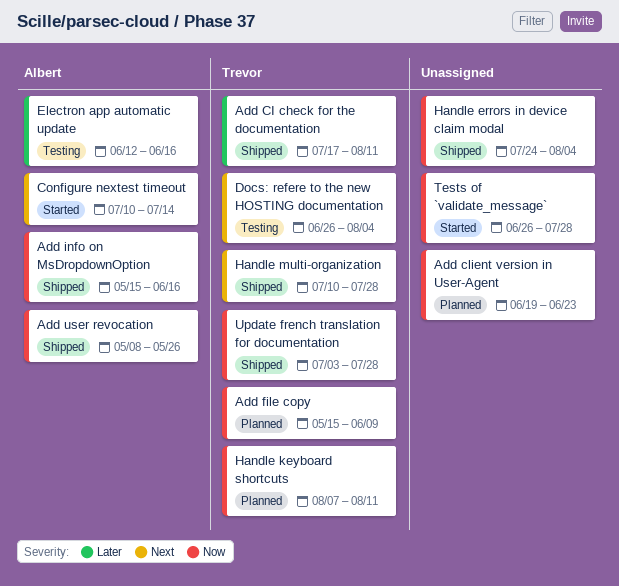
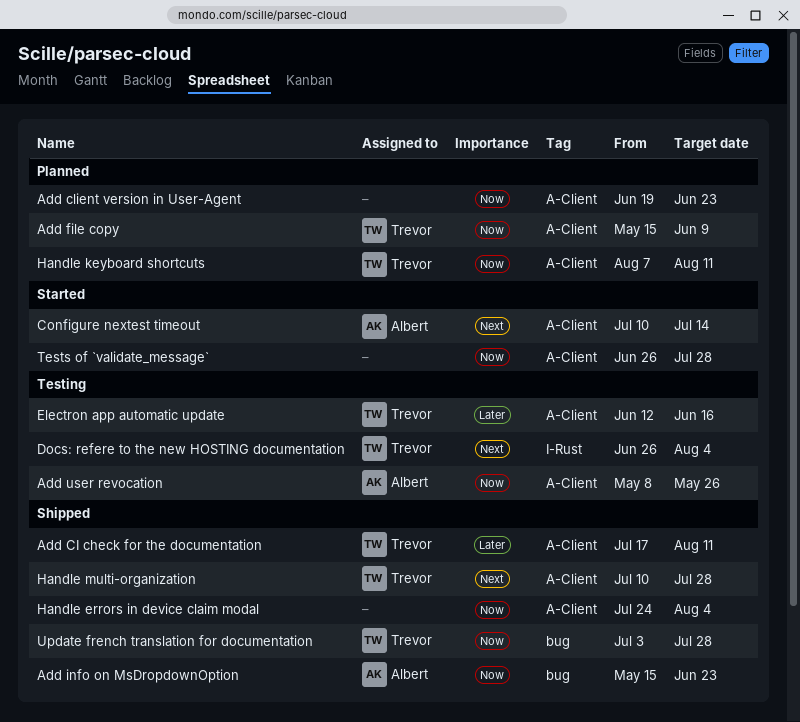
Add info on MsDropdownOption, due: Jun 16 -> Jun 23
Add user revocation, status: Shipped -> Testing
Electron app automatic update, owner: Albert -> Trevor

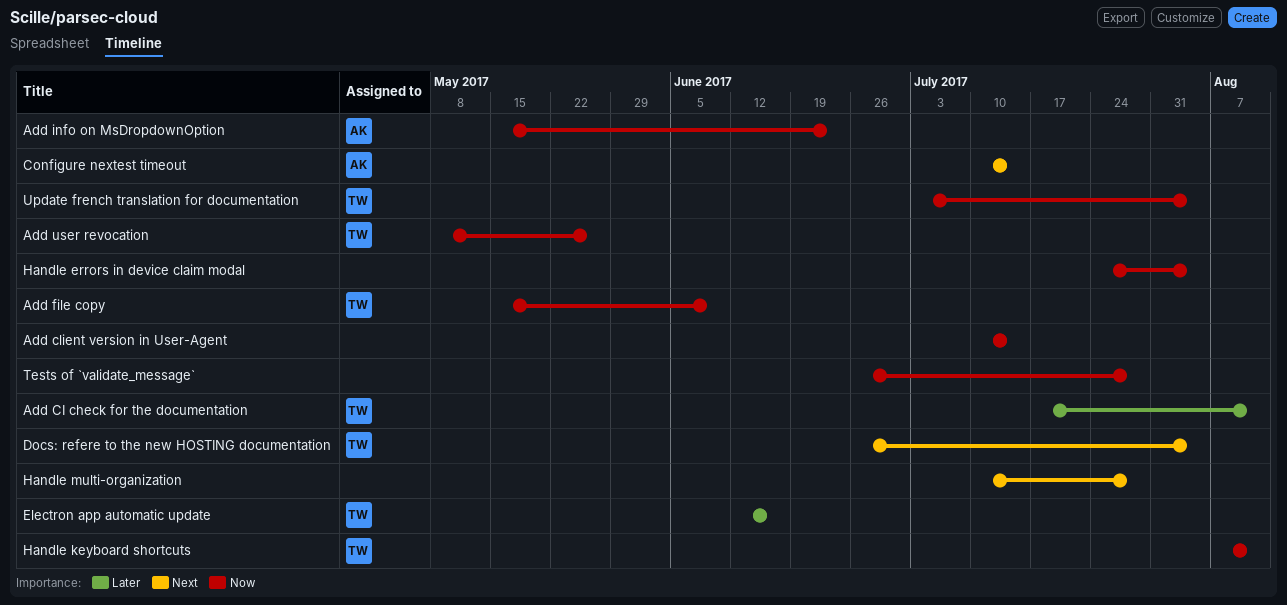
Add client version in User-Agent, start: Jun 19 -> Jul 10
Add client version in User-Agent, due: Jun 23 -> Jul 14
Add user revocation, owner: Albert -> Trevor
Handle multi-organization, owner: Trevor -> none
Update french translation for documentation, due: Jul 28 -> Aug 4

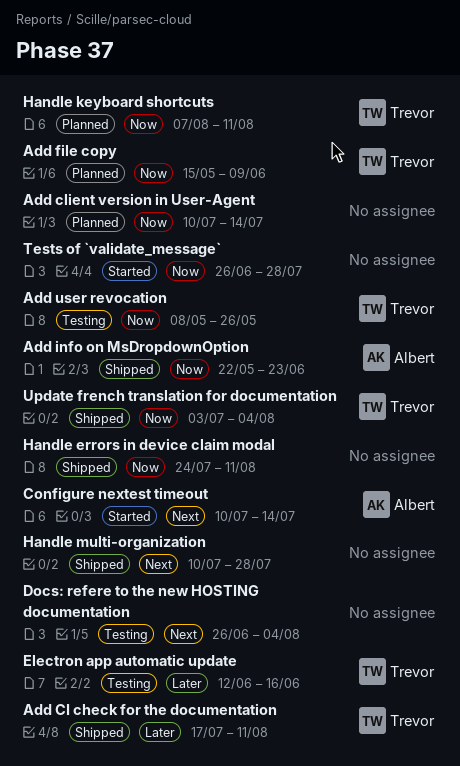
Add info on MsDropdownOption, start: May 15 -> May 22
Docs: refere to the new HOSTING documentation, owner: Trevor -> none
Handle errors in device claim modal, due: Aug 4 -> Aug 11

